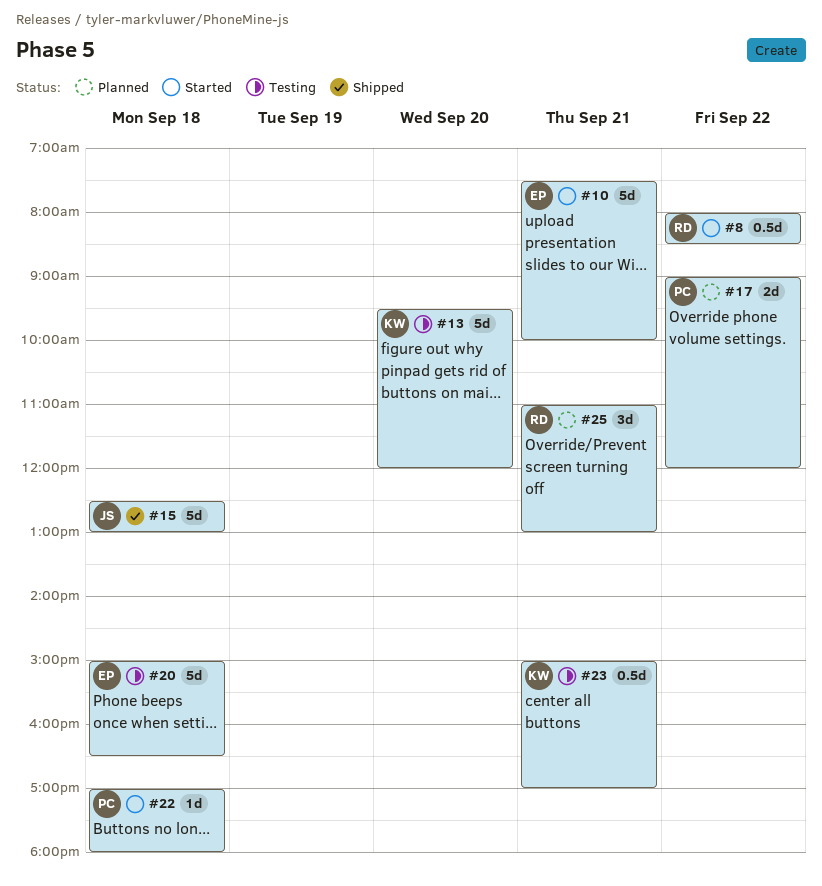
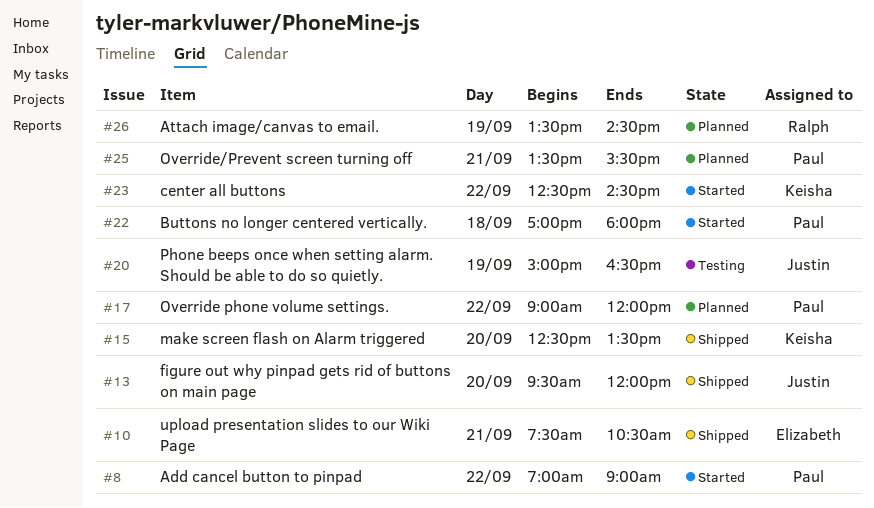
#8, owner: Ralph -> Paul
#8, begins: 08:00 -> 07:00
#8, ends: 08:30 -> 09:00
#10, status: Started -> Shipped
#10, ends: 10:00 -> 10:30
#13, status: Testing -> Shipped
#13, owner: Keisha -> Justin
#15, owner: Justin -> Keisha
#15, day: Sep 18 -> Sep 20
#15, ends: 13:00 -> 13:30
#20, owner: Elizabeth -> Justin
#20, day: Sep 18 -> Sep 19
#23, status: Testing -> Started
#23, day: Sep 21 -> Sep 22
#23, begins: 15:00 -> 12:30
#23, ends: 17:00 -> 14:30
#25, owner: Ralph -> Paul
#25, begins: 11:00 -> 13:30
#25, ends: 13:00 -> 15:30
#26: none -> present

